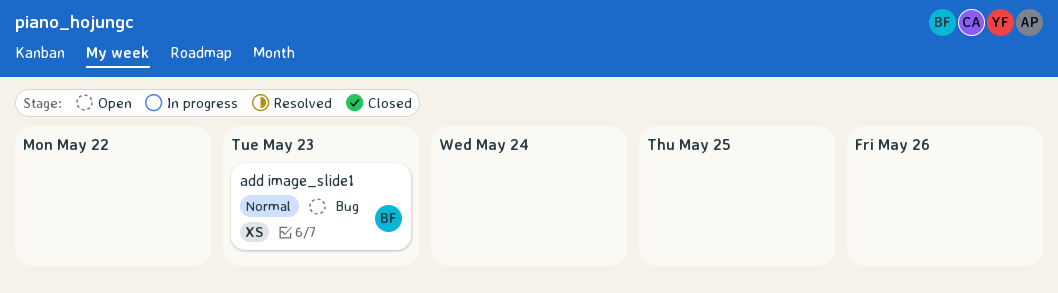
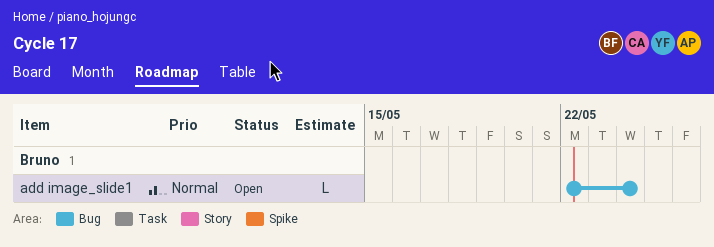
add image_slide1, estimate: XS -> L
add image_slide1, due: May 23 -> May 24

